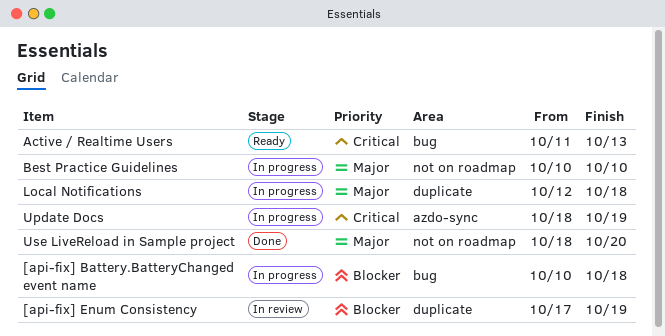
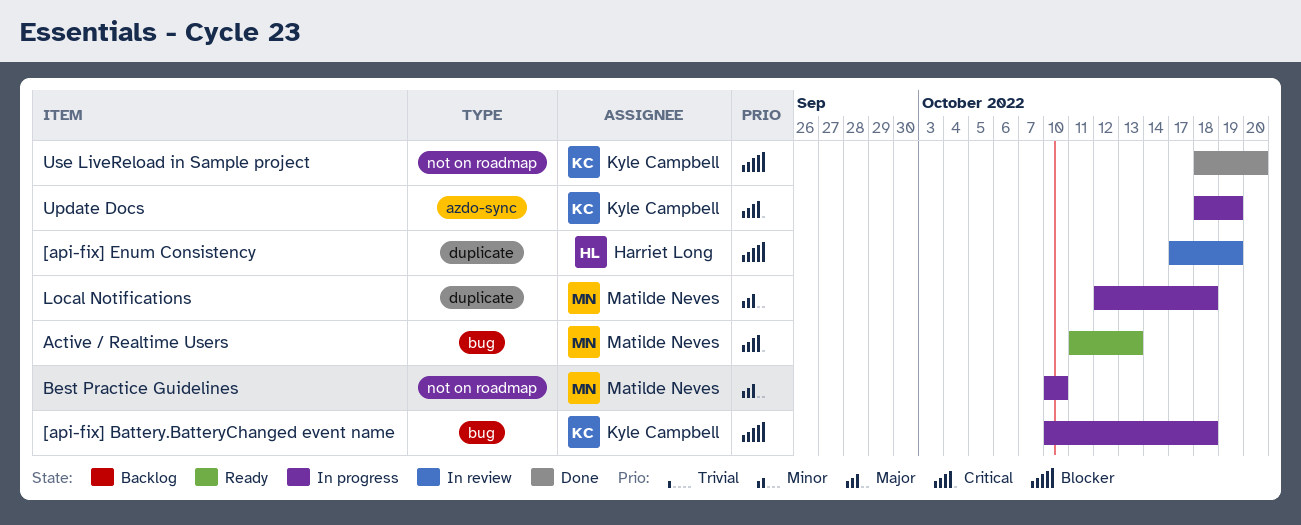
Use LiveReload in Sample project, priority: Major -> Blocker

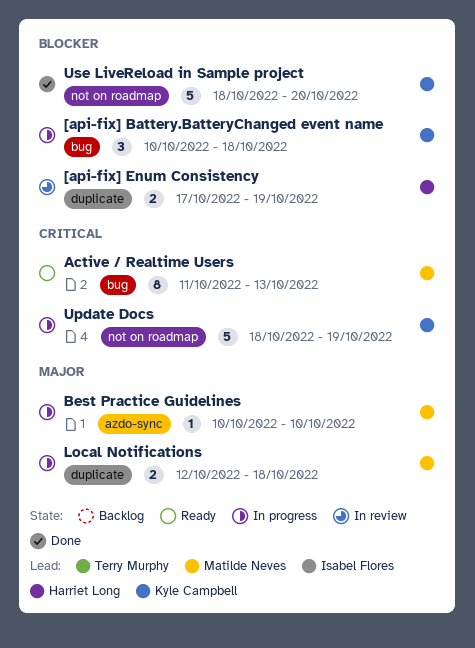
Best Practice Guidelines, label: not on roadmap -> azdo-sync
Update Docs, label: azdo-sync -> not on roadmap

